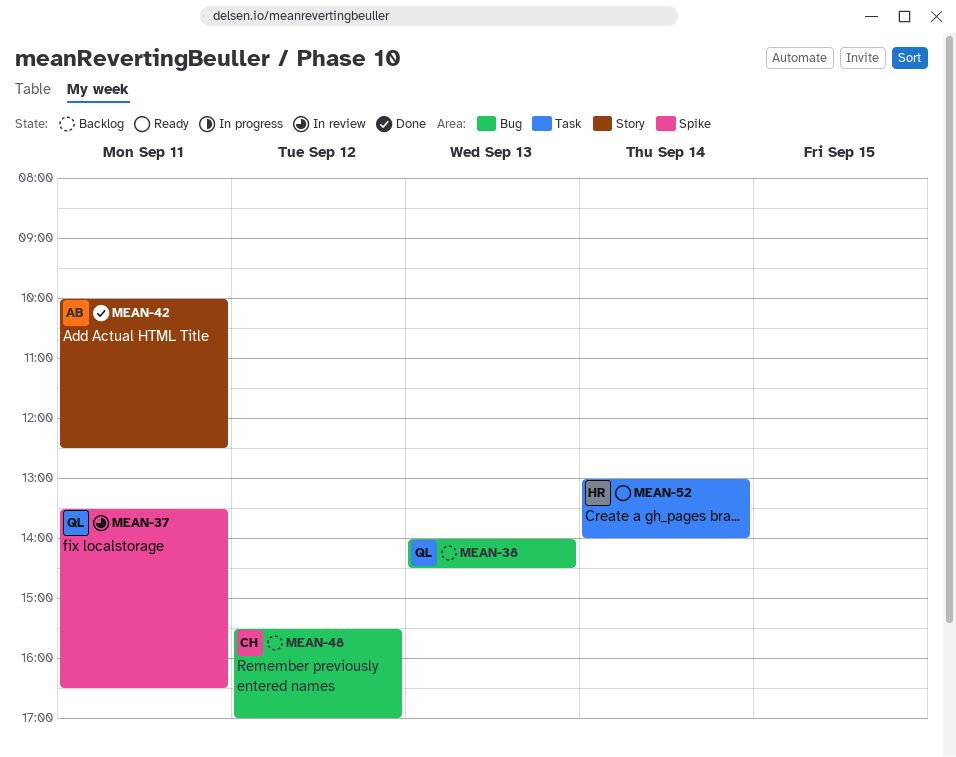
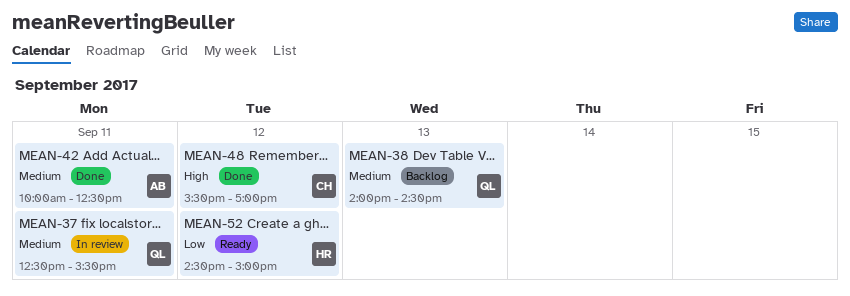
MEAN-37, begins: 13:30 -> 12:30
MEAN-37, ends: 16:30 -> 15:30
MEAN-48, status: Backlog -> Done
MEAN-52, day: Sep 14 -> Sep 12
MEAN-52, begins: 13:00 -> 14:30
MEAN-52, ends: 14:00 -> 15:00

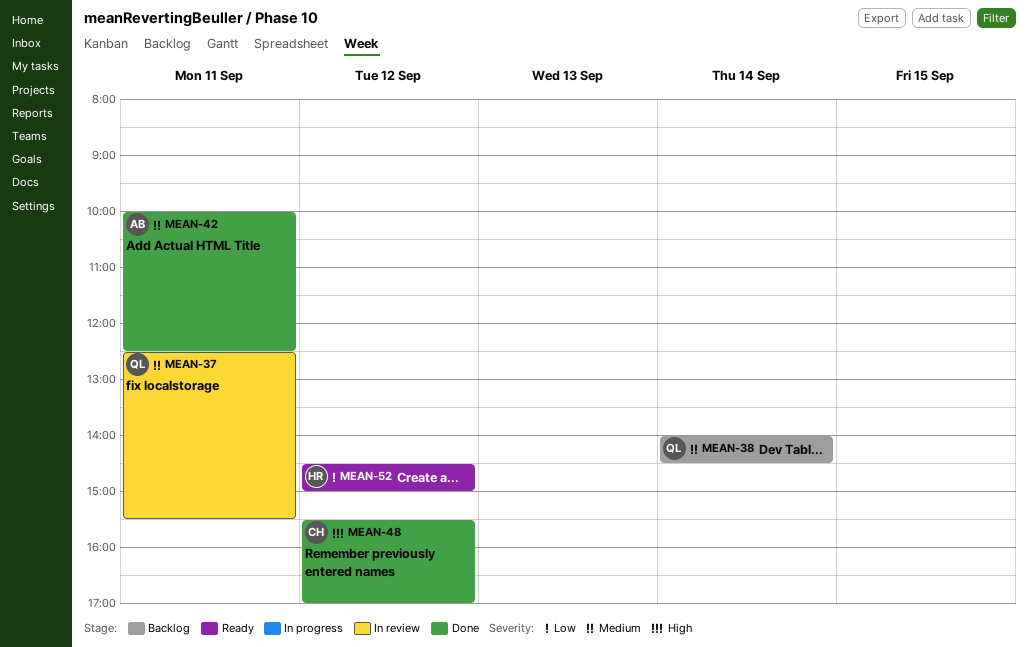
MEAN-38, day: Sep 13 -> Sep 14

